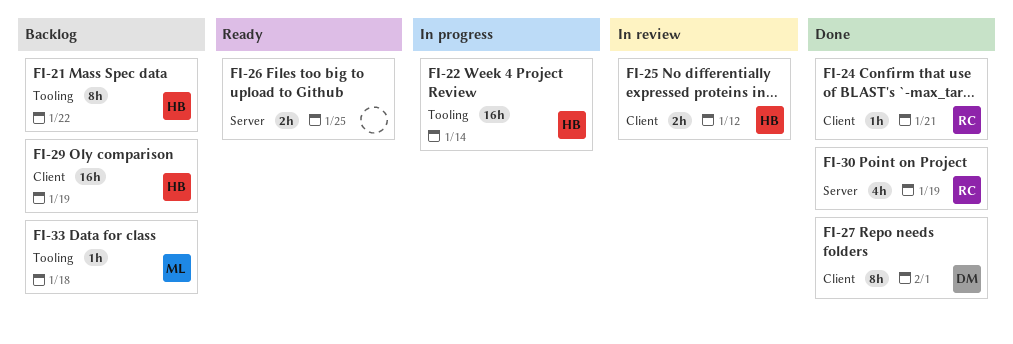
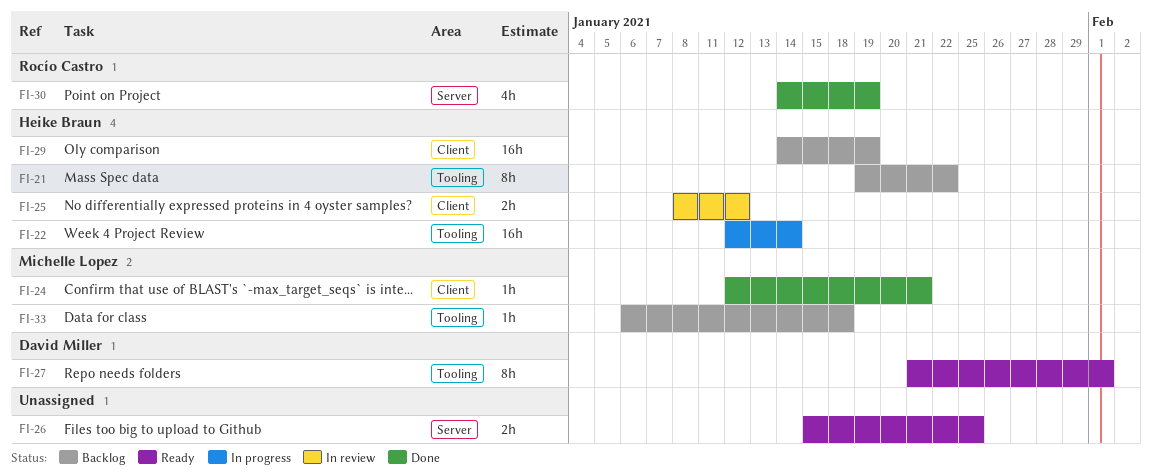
FI-24, owner: Rocío Castro -> Michelle Lopez
FI-27, status: Done -> Ready
FI-27, label: Client -> Tooling

